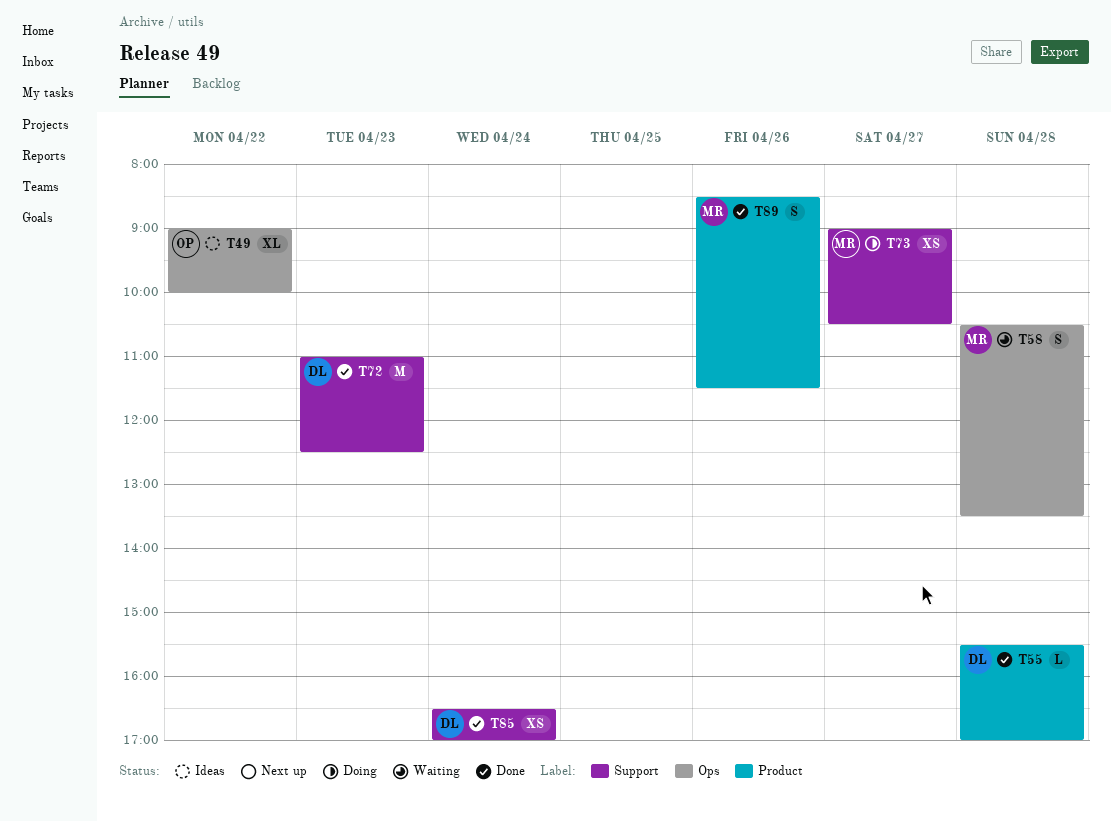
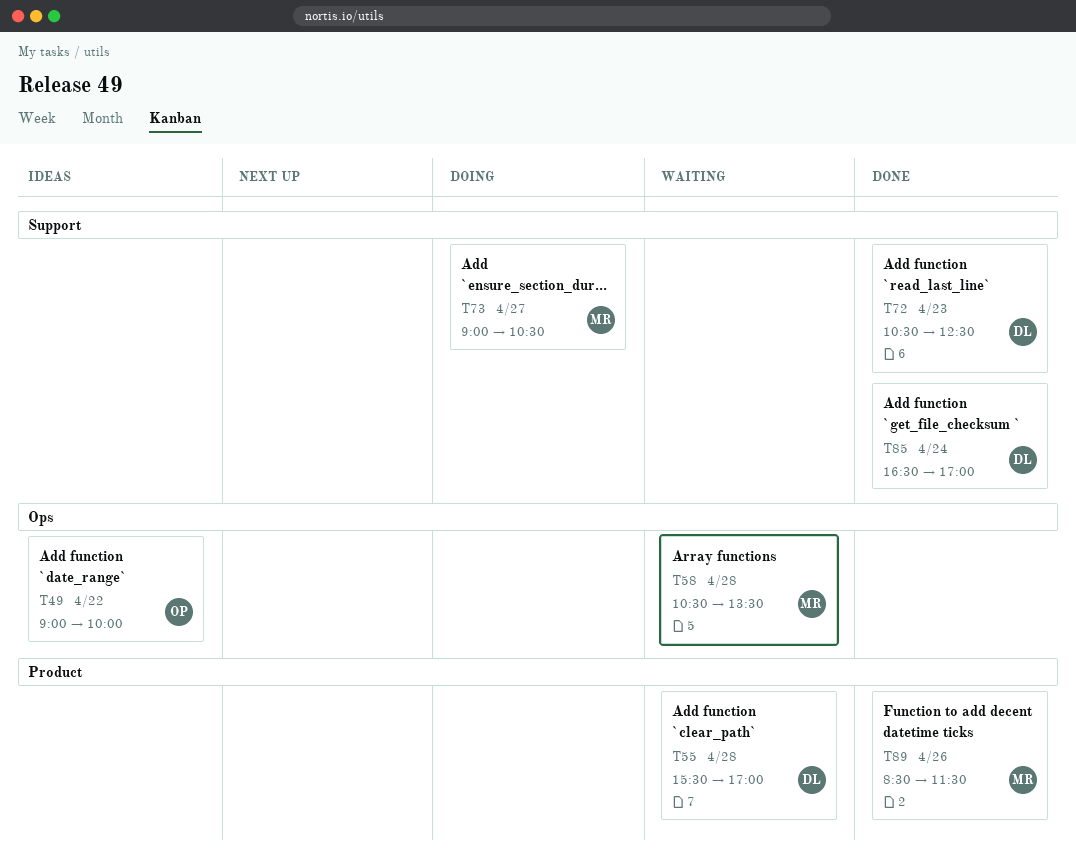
T55, status: Done -> Waiting
T72, begins: 11:00 -> 10:30

